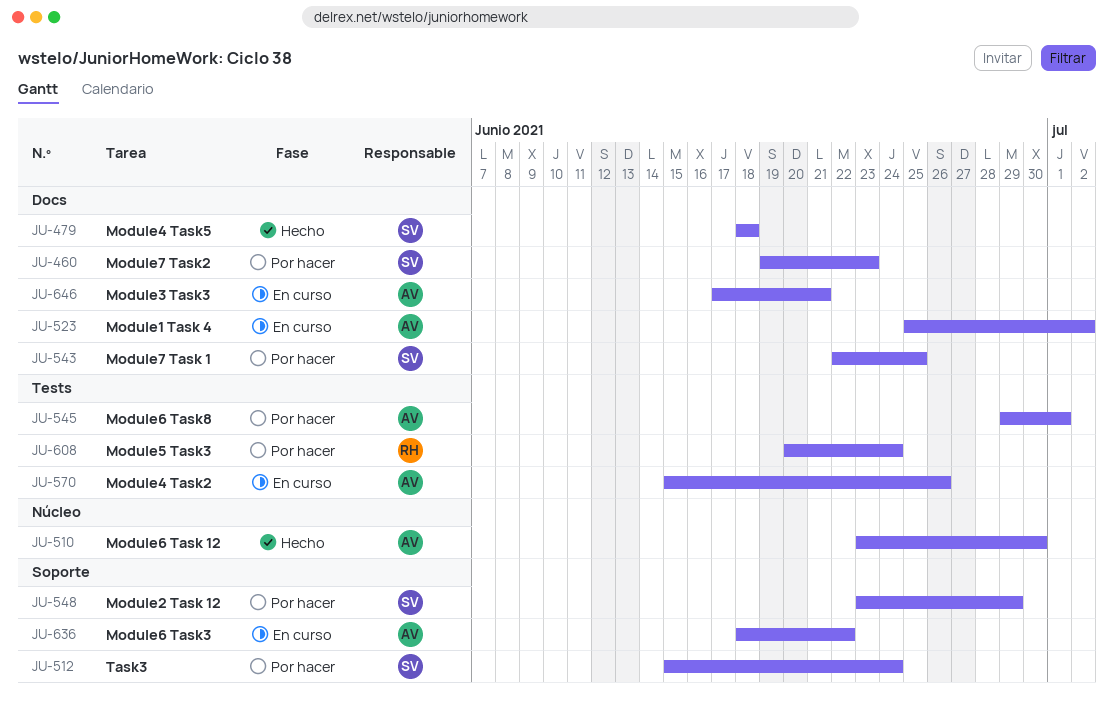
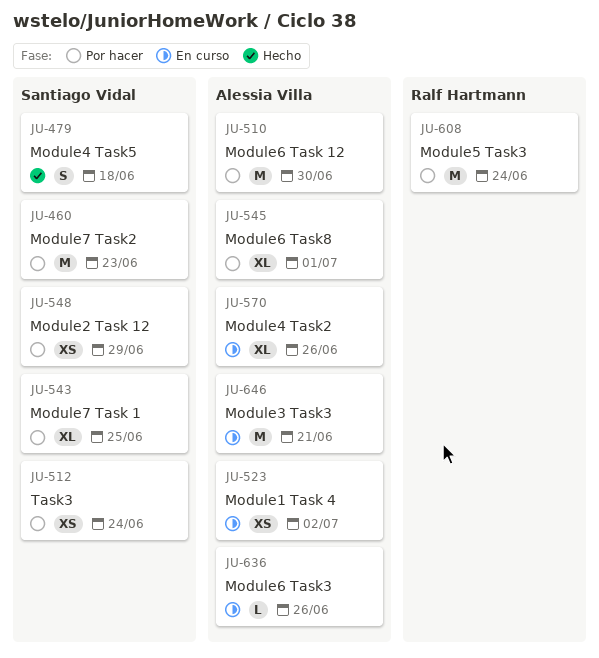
JU-510, status: Hecho -> Por hacer
JU-636, due: Jun 22 -> Jun 26

